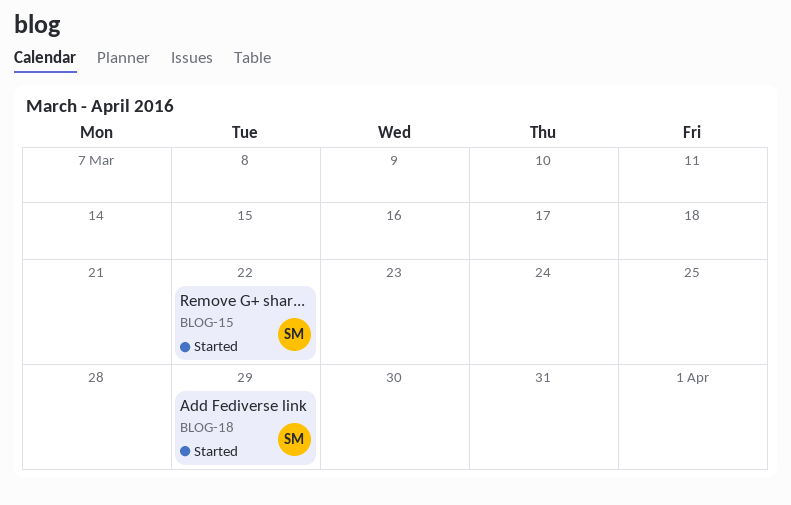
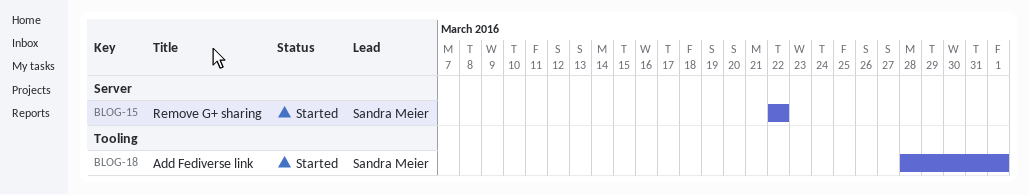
BLOG-18, due: Mar 29 -> Apr 1

